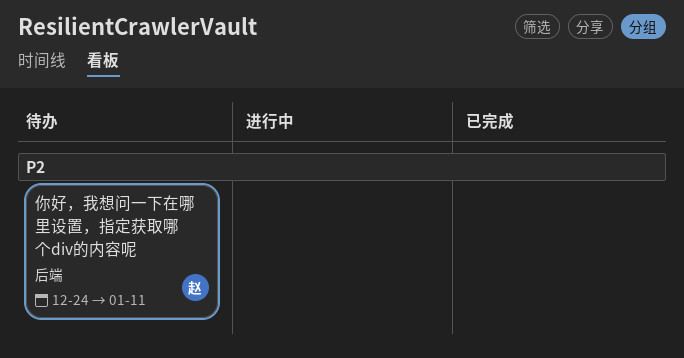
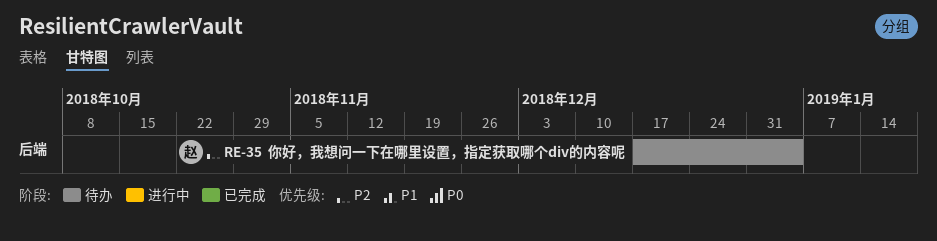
你好，我想问一下在哪里设置，指定获取哪个div的内容呢, start: Dec 24 -> Dec 17
你好，我想问一下在哪里设置，指定获取哪个div的内容呢, due: Jan 11 -> Jan 4

